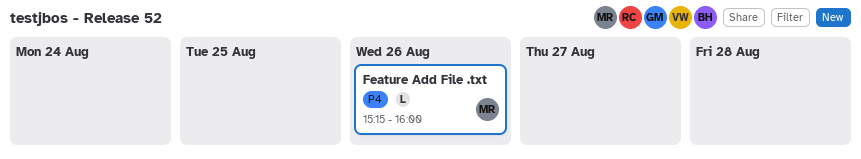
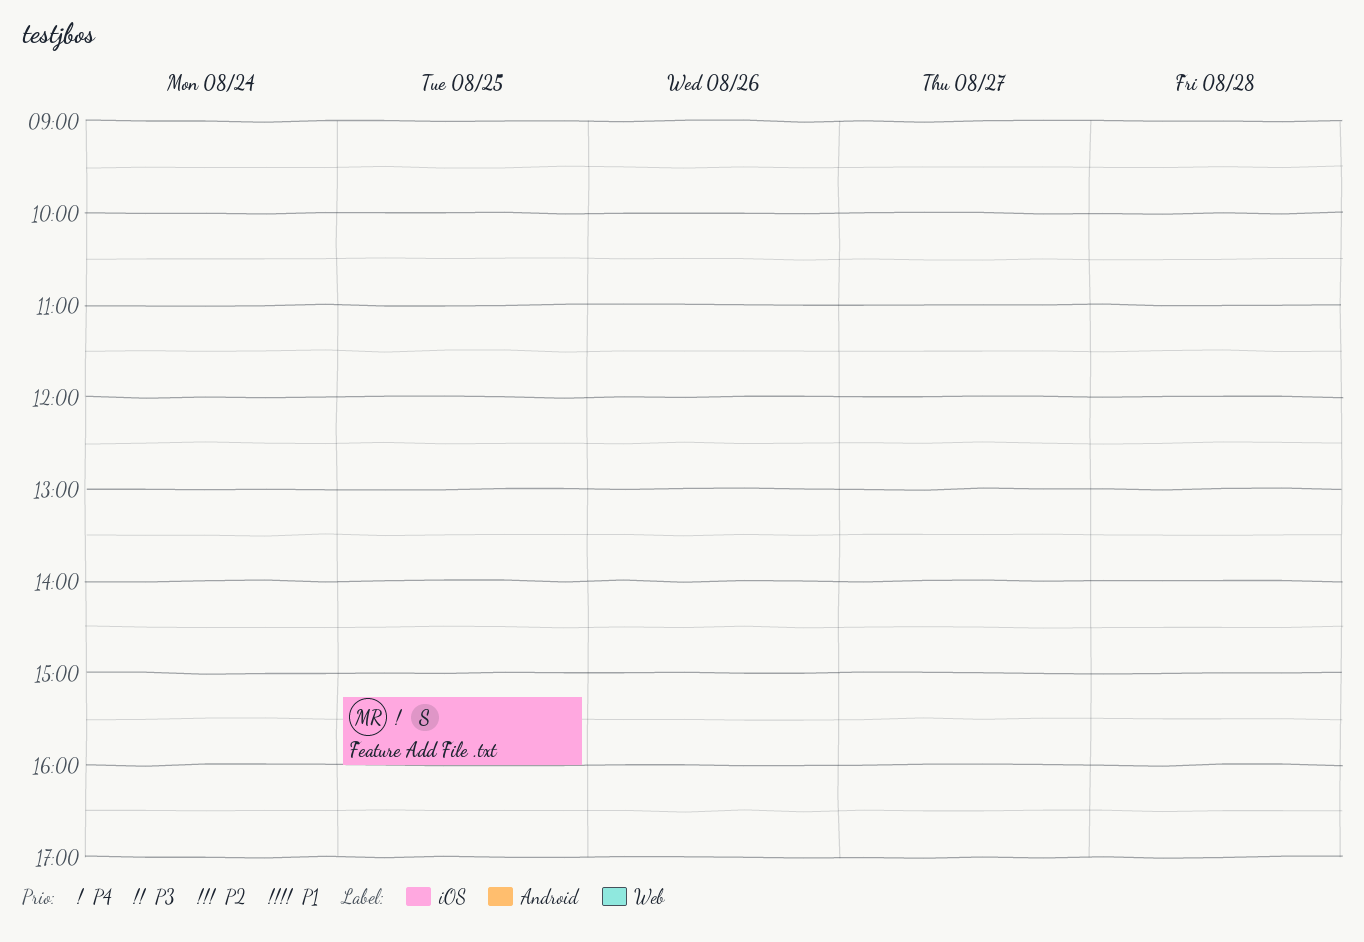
Feature Add File .txt, estimate: L -> S
Feature Add File .txt, day: Aug 26 -> Aug 25

